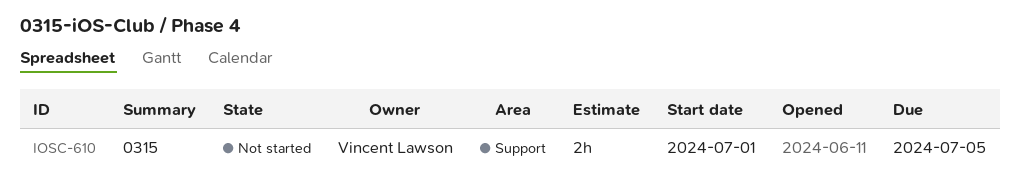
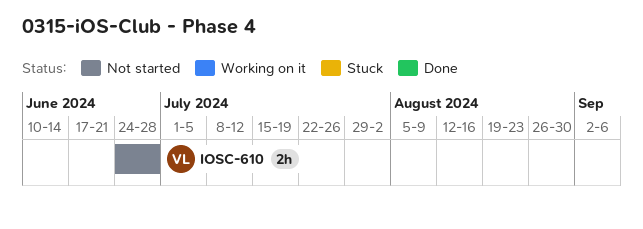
IOSC-610, start: Jul 1 -> Jun 24
IOSC-610, due: Jul 5 -> Jun 28

